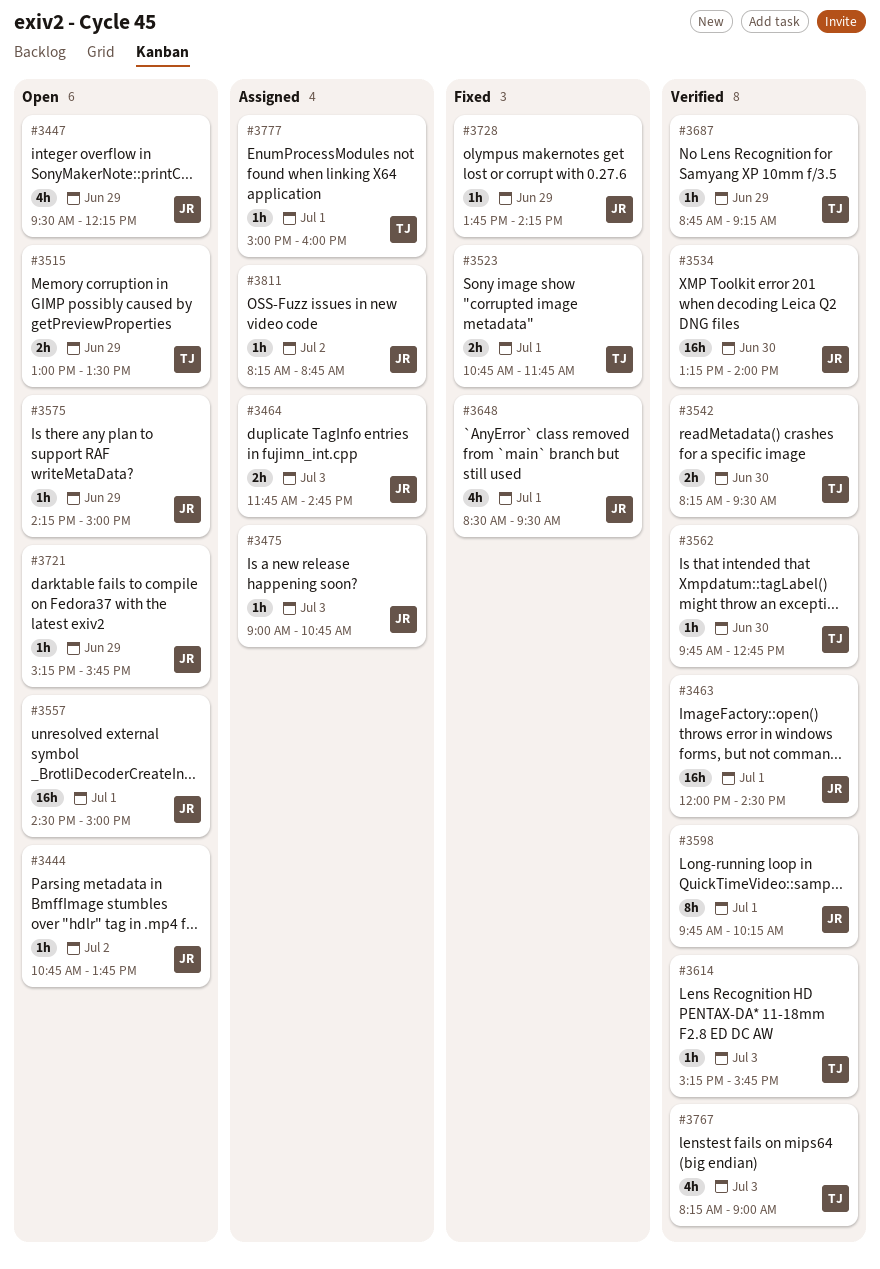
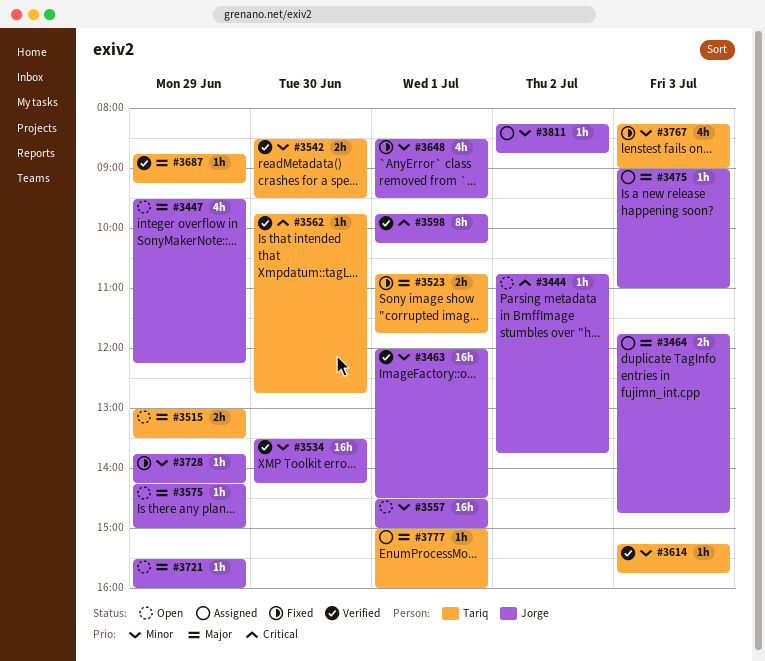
#3475, ends: 10:45 -> 11:00
#3534, begins: 13:15 -> 13:30
#3534, ends: 14:00 -> 14:15
#3542, begins: 08:15 -> 08:30
#3721, begins: 15:15 -> 15:30
#3721, ends: 15:45 -> 16:00
#3767, status: Verified -> Fixed

